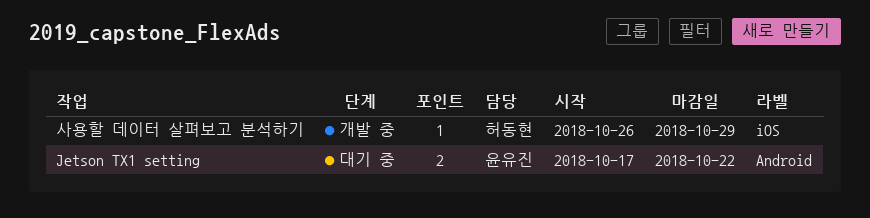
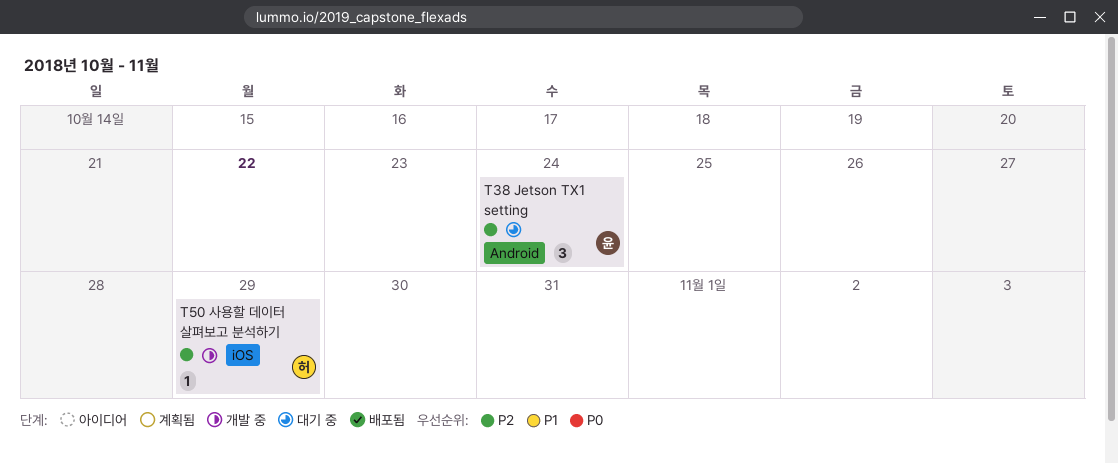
Jetson TX1 setting, estimate: 2 -> 3
Jetson TX1 setting, due: Oct 22 -> Oct 24

